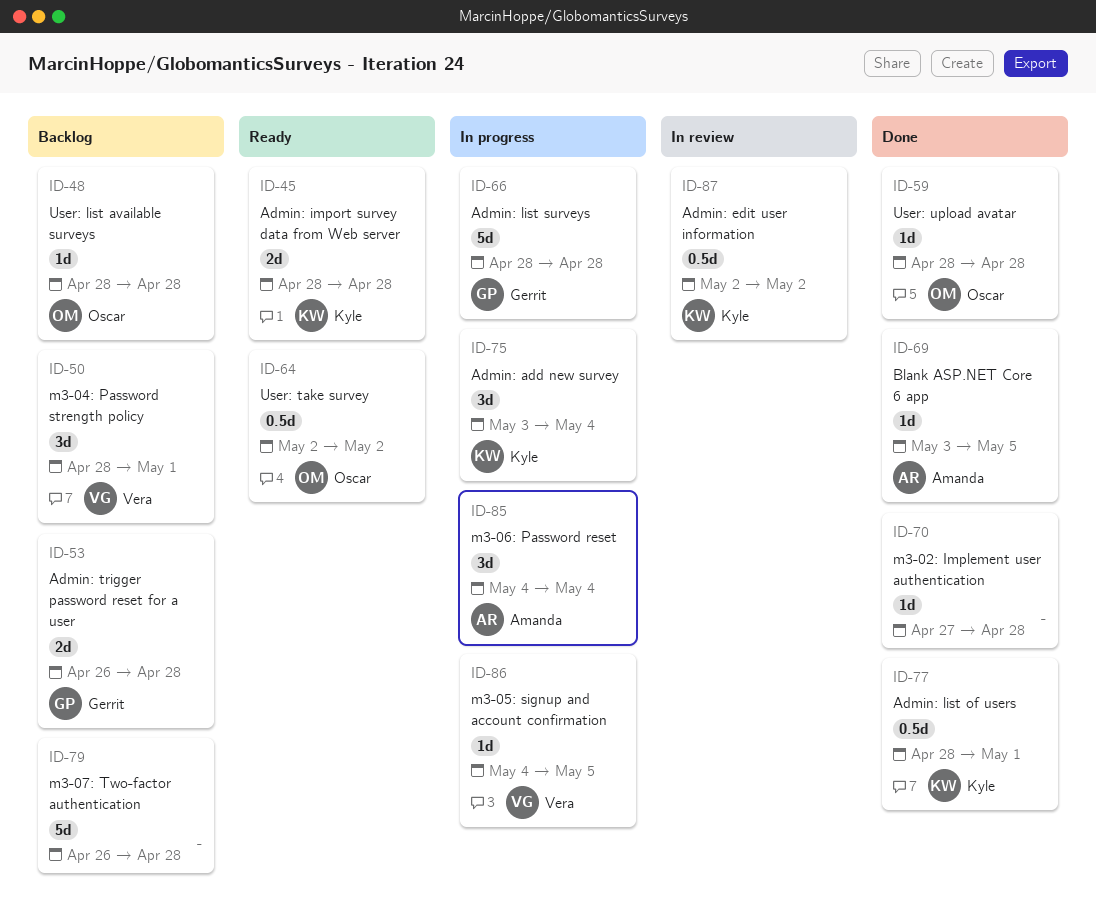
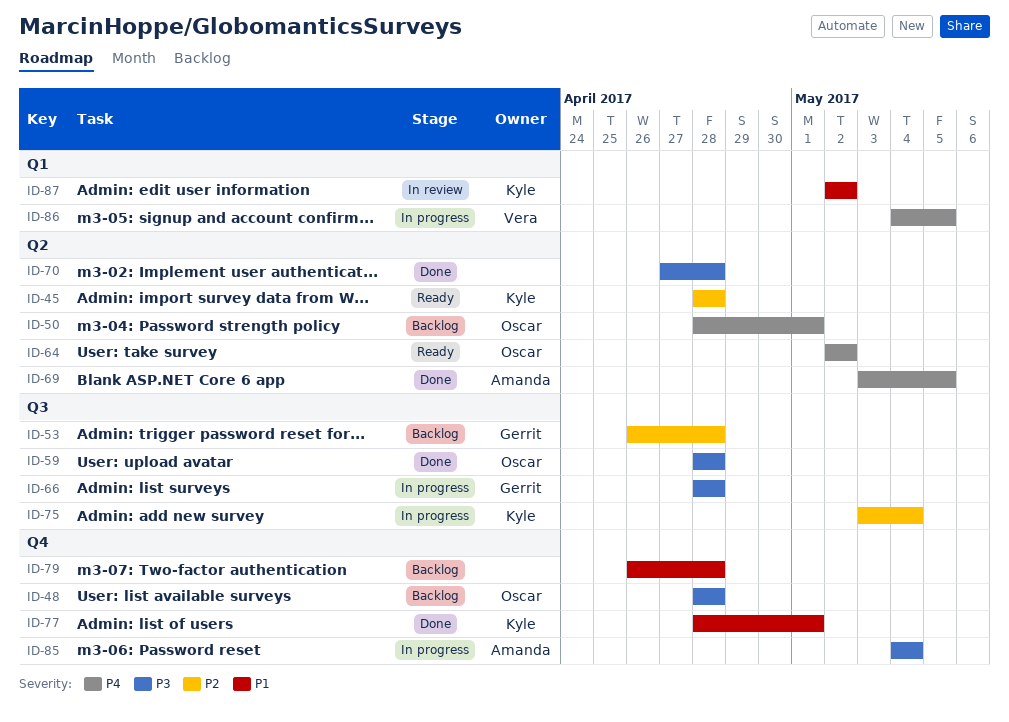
ID-50, owner: Vera -> Oscar

